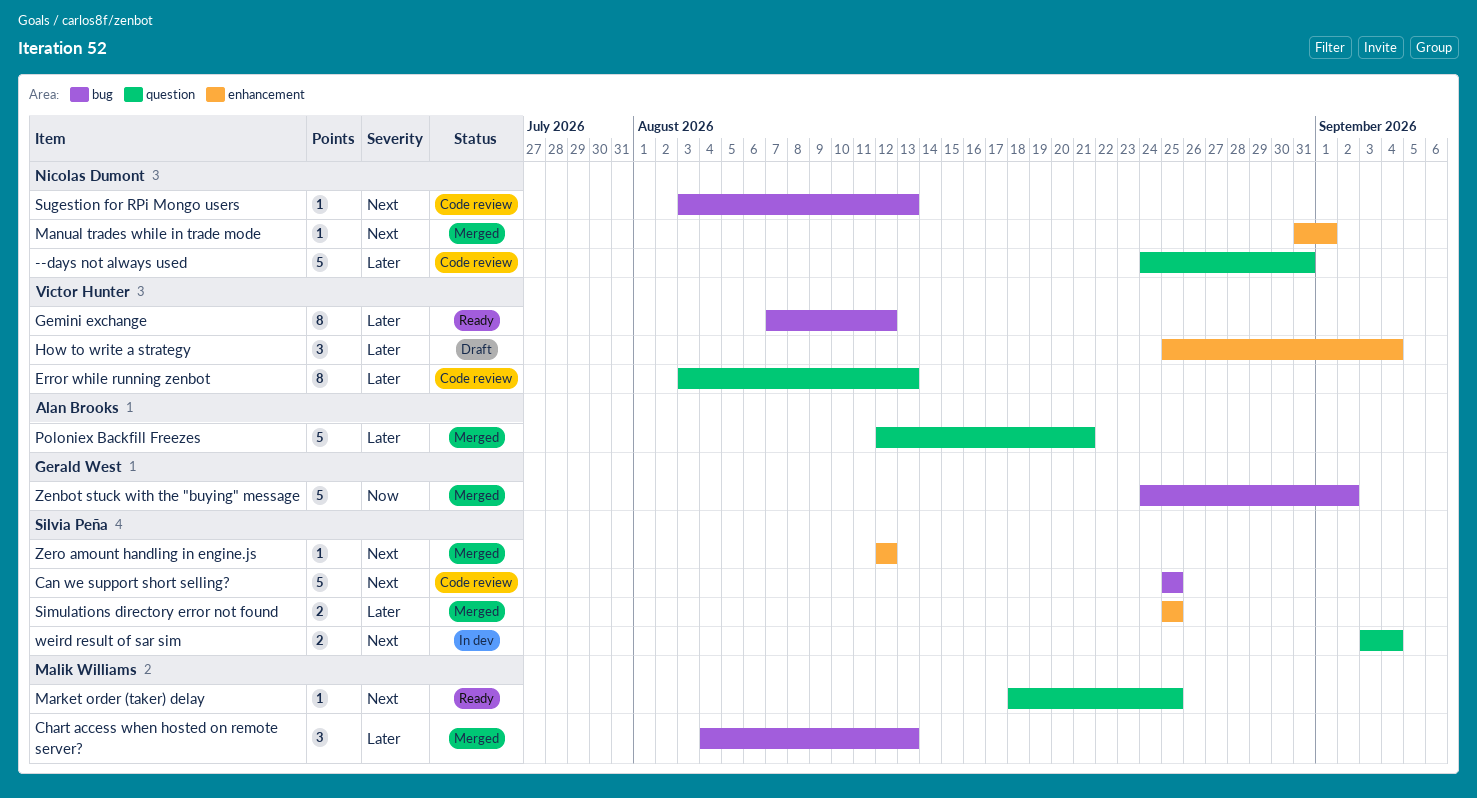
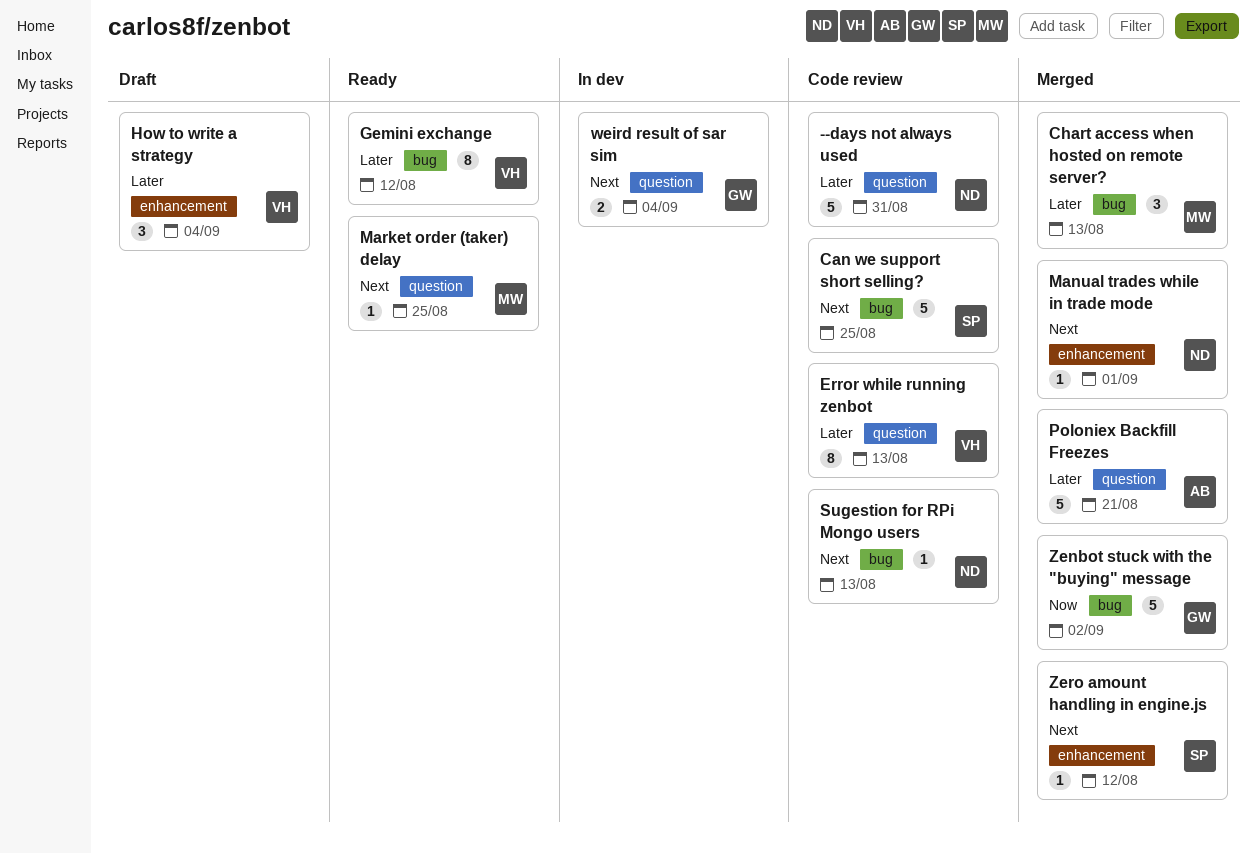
Simulations directory error not found: present -> none
weird result of sar sim, owner: Silvia Peña -> Gerald West

